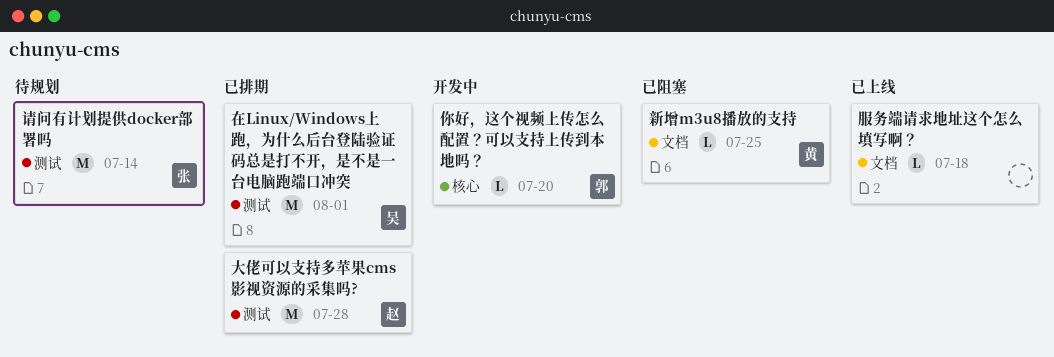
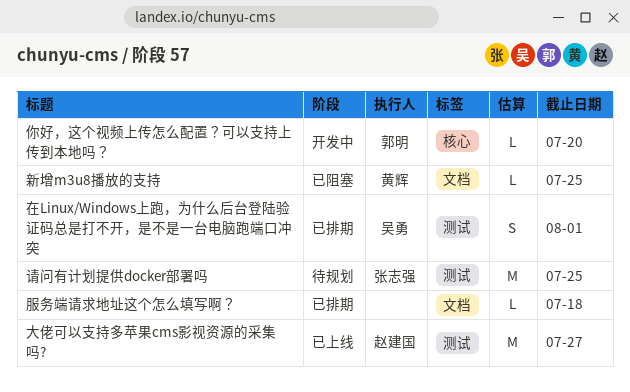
在Linux/Windows上跑，为什么后台登陆验证码总是打不开，是不是一台电脑跑端口冲突, estimate: M -> S
大佬可以支持多苹果cms影视资源的采集吗?, status: 已排期 -> 已上线
大佬可以支持多苹果cms影视资源的采集吗?, due: Jul 28 -> Jul 27
服务端请求地址这个怎么填写啊？, status: 已上线 -> 已排期
请问有计划提供docker部署吗, due: Jul 14 -> Jul 25

